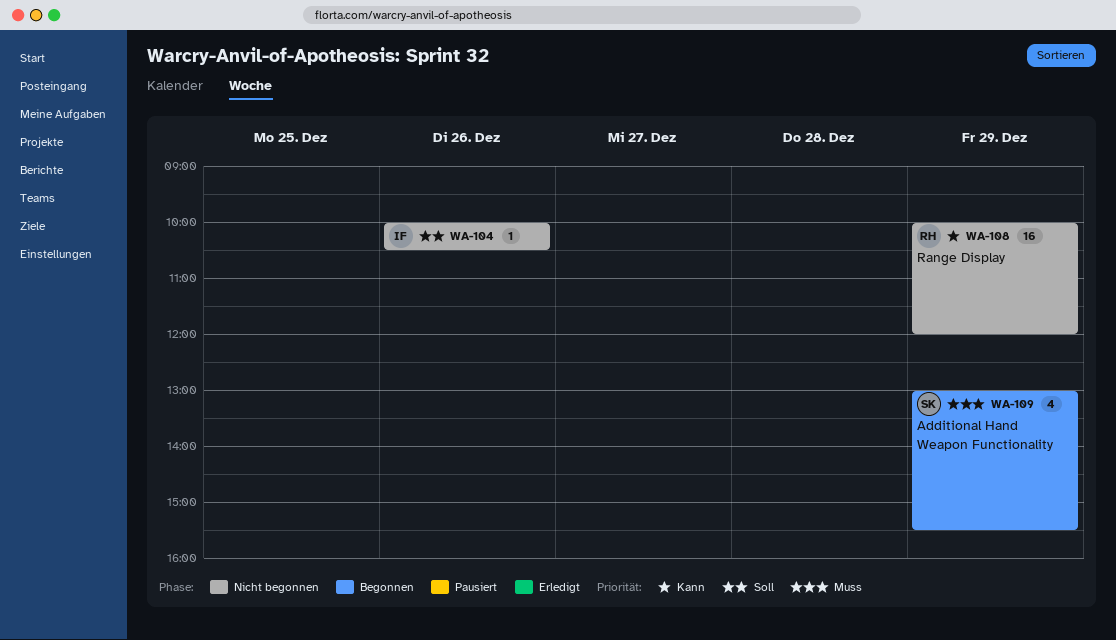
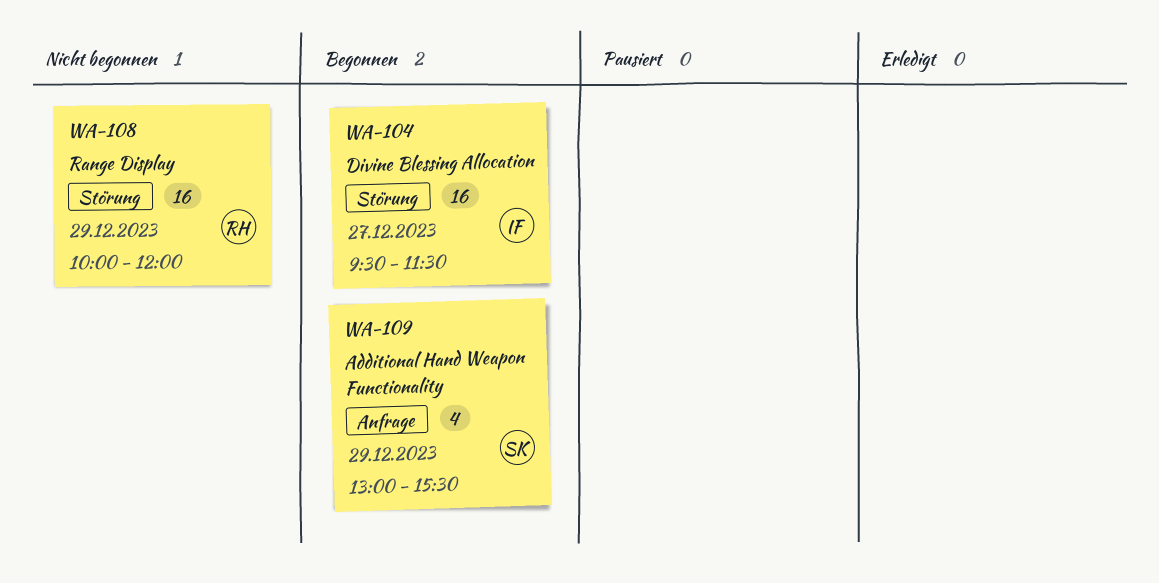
WA-104, status: Nicht begonnen -> Begonnen
WA-104, estimate: 1 -> 16
WA-104, day: Dec 26 -> Dec 27
WA-104, begins: 10:00 -> 09:30
WA-104, ends: 10:30 -> 11:30

